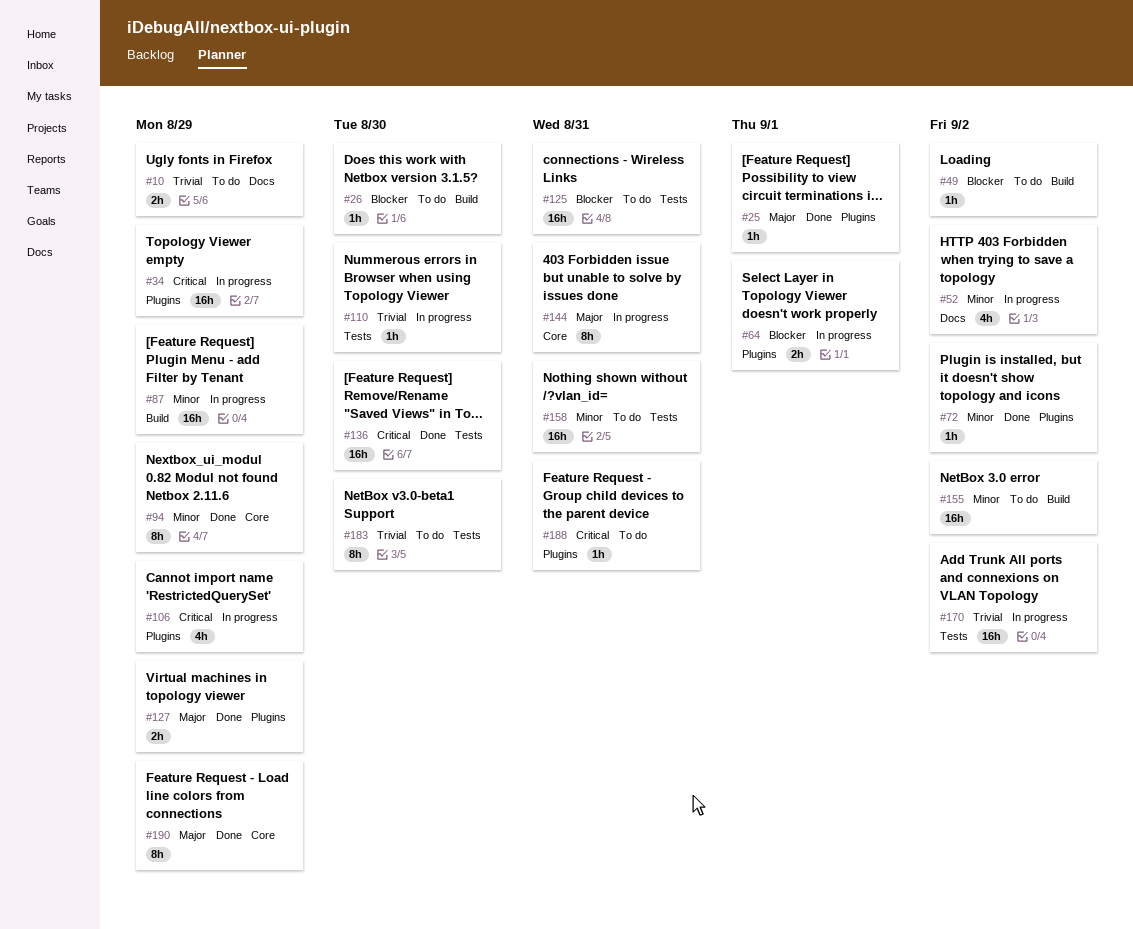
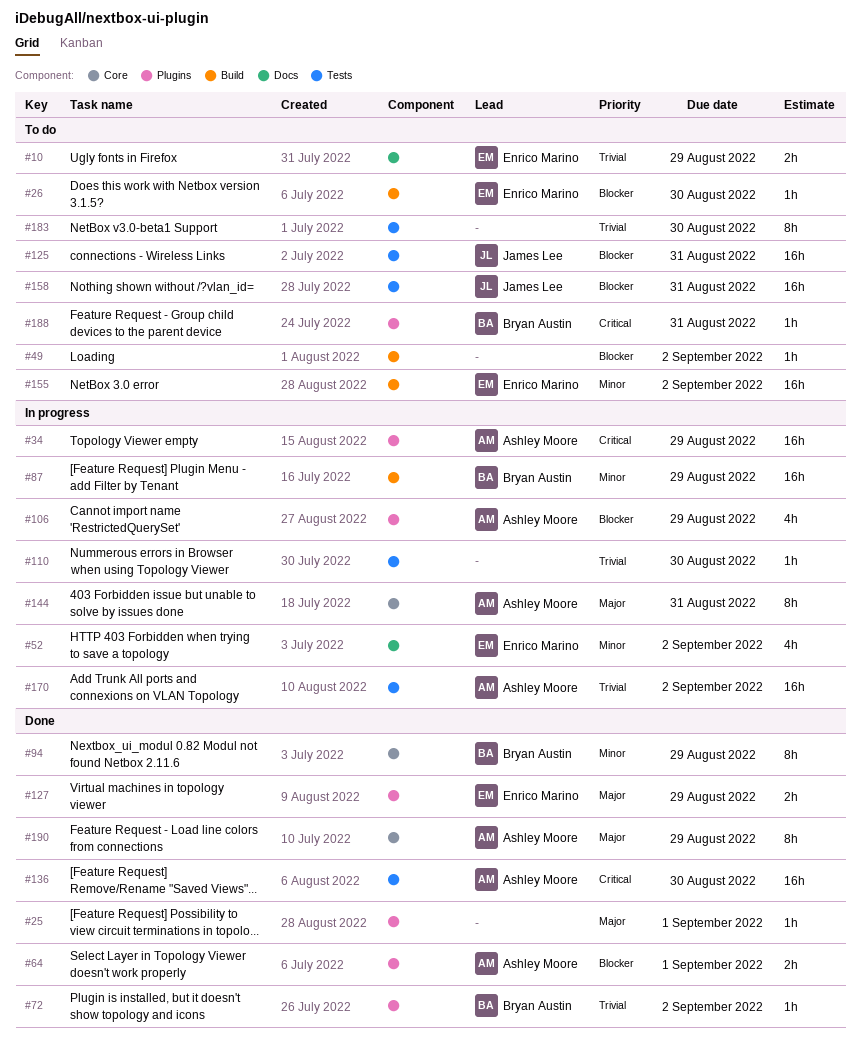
#64, status: In progress -> Done
#72, priority: Minor -> Trivial
#106, priority: Critical -> Blocker
#158, priority: Minor -> Blocker

